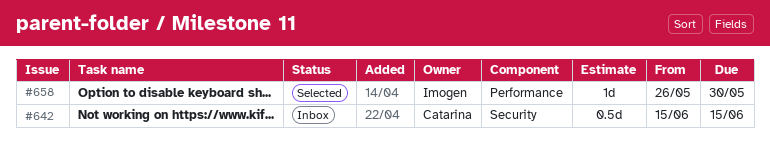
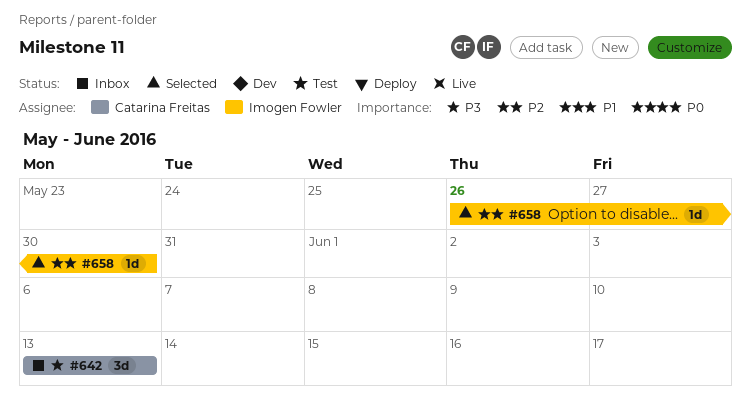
#642, estimate: 0.5d -> 3d
#642, start: Jun 15 -> Jun 13
#642, due: Jun 15 -> Jun 13

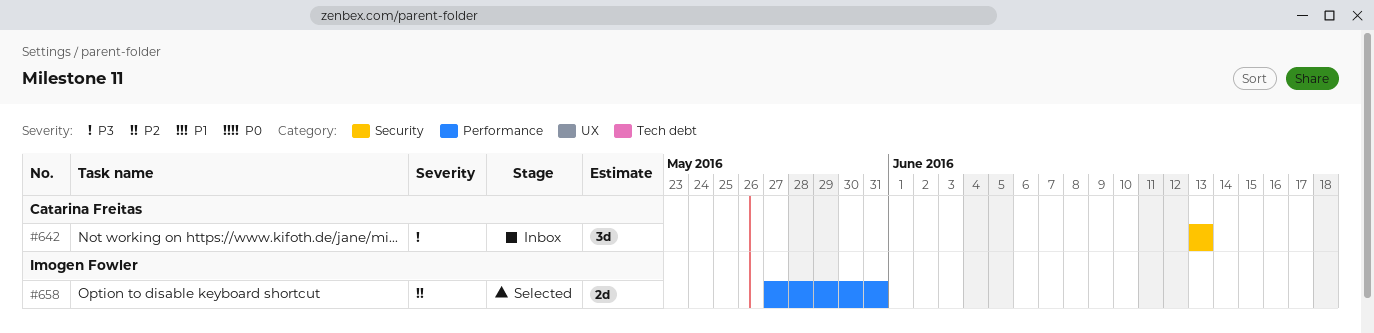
#658, estimate: 1d -> 2d
#658, start: May 26 -> May 27
#658, due: May 30 -> May 31

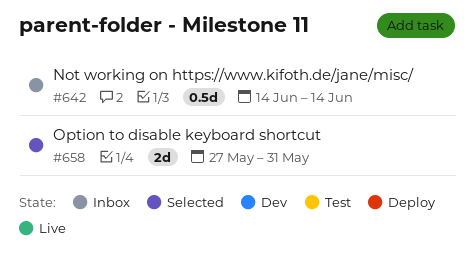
#642, estimate: 3d -> 0.5d
#642, start: Jun 13 -> Jun 14
#642, due: Jun 13 -> Jun 14

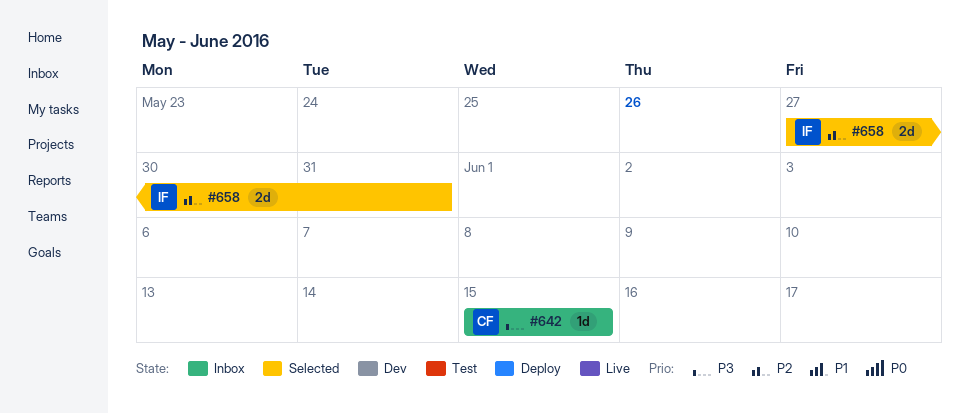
#642, estimate: 0.5d -> 1d
#642, start: Jun 14 -> Jun 15
#642, due: Jun 14 -> Jun 15

